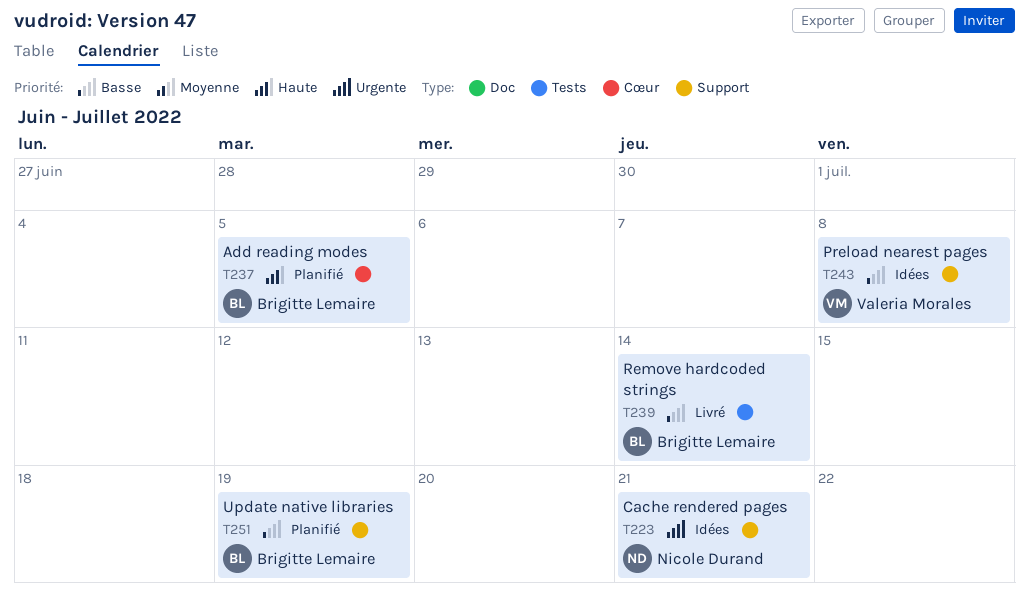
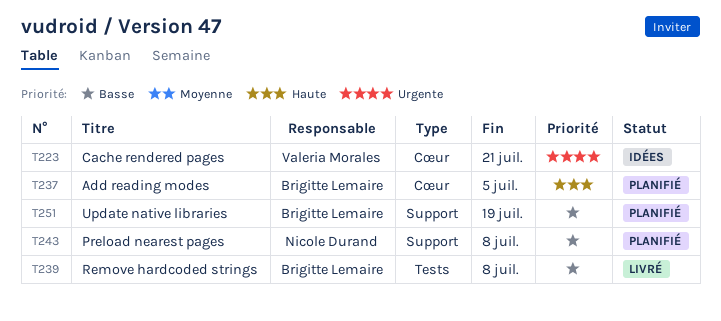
T223, owner: Nicole Durand -> Valeria Morales
T223, label: Support -> Cœur
T239, due: Jul 14 -> Jul 8
T243, status: Idées -> Planifié
T243, owner: Valeria Morales -> Nicole Durand

